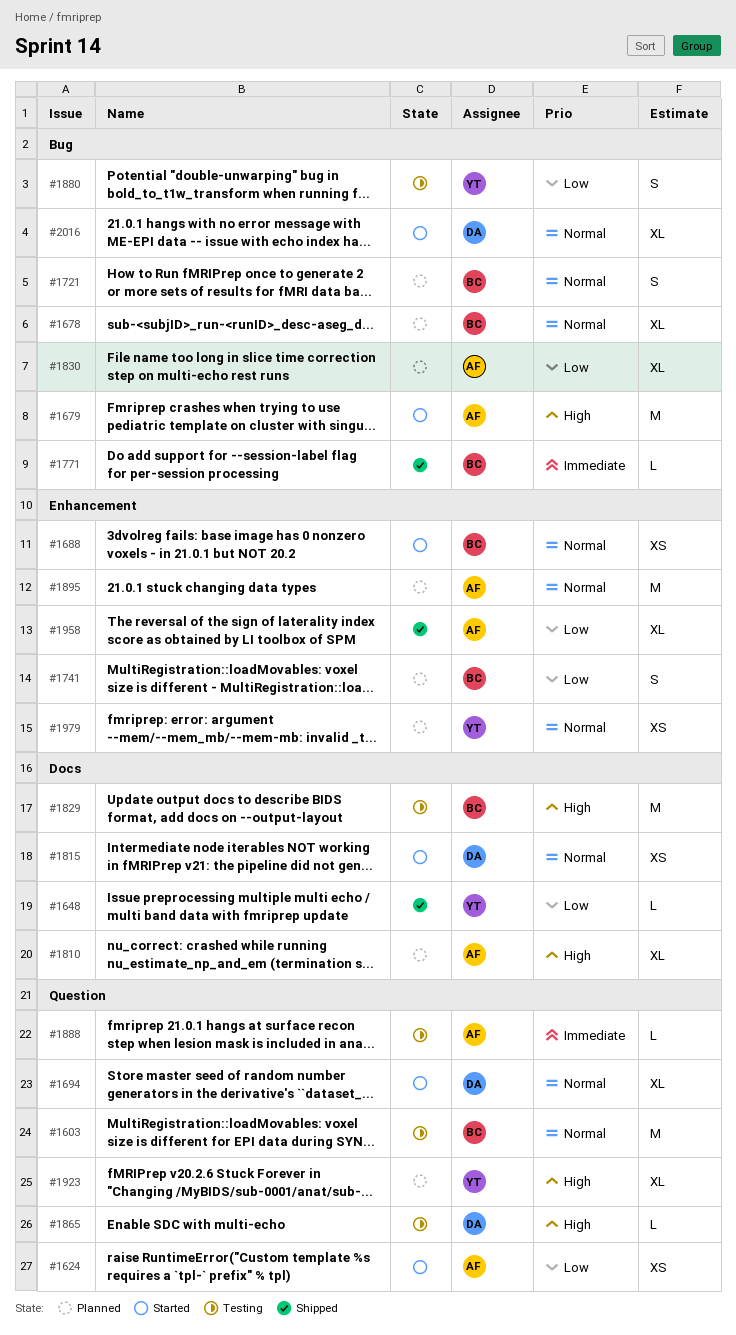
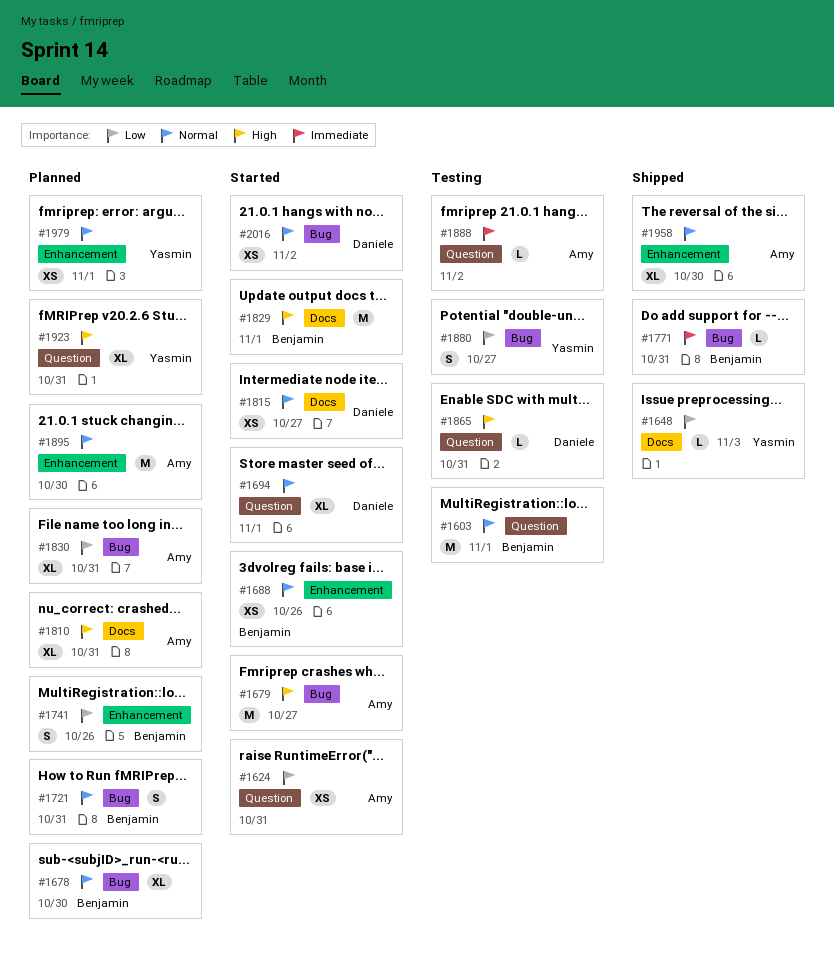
#1829, status: Testing -> Started
#1958, priority: Low -> Normal
#2016, estimate: XL -> XS

